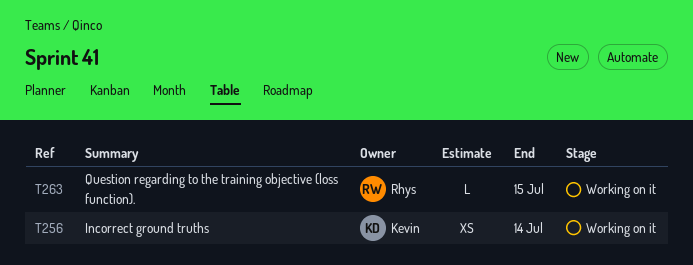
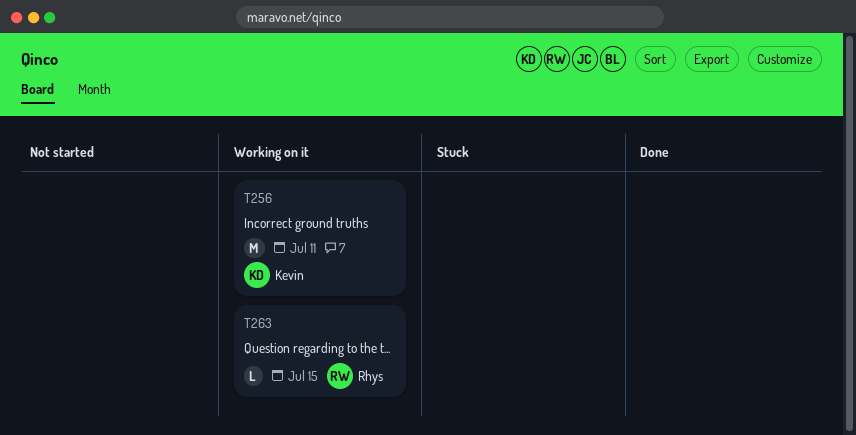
T256, estimate: XS -> M
T256, due: Jul 14 -> Jul 11

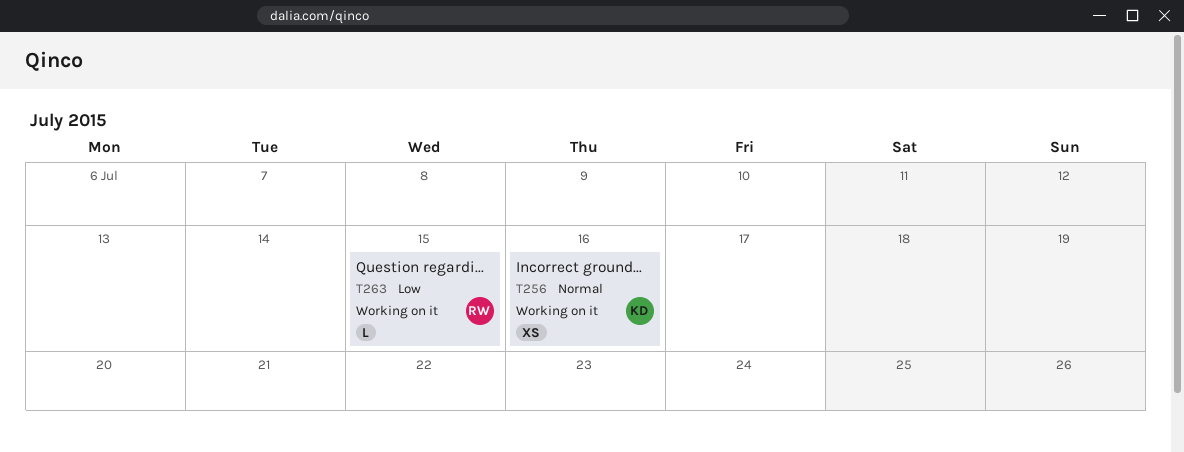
T256, estimate: M -> XS
T256, due: Jul 11 -> Jul 16

